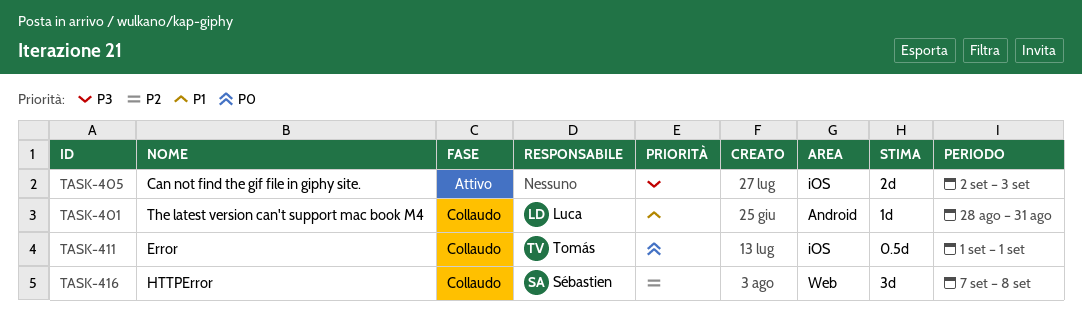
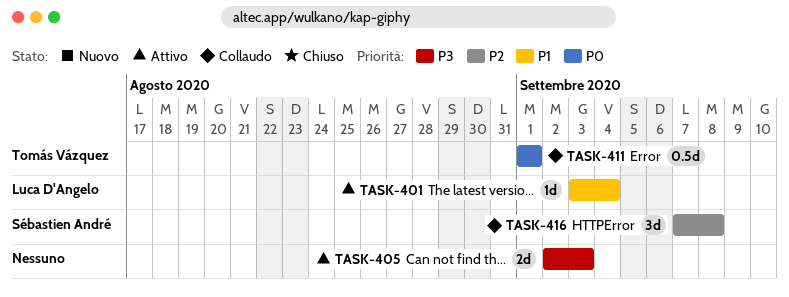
TASK-401, status: Collaudo -> Attivo
TASK-401, start: Aug 28 -> Sep 3
TASK-401, due: Aug 31 -> Sep 4

